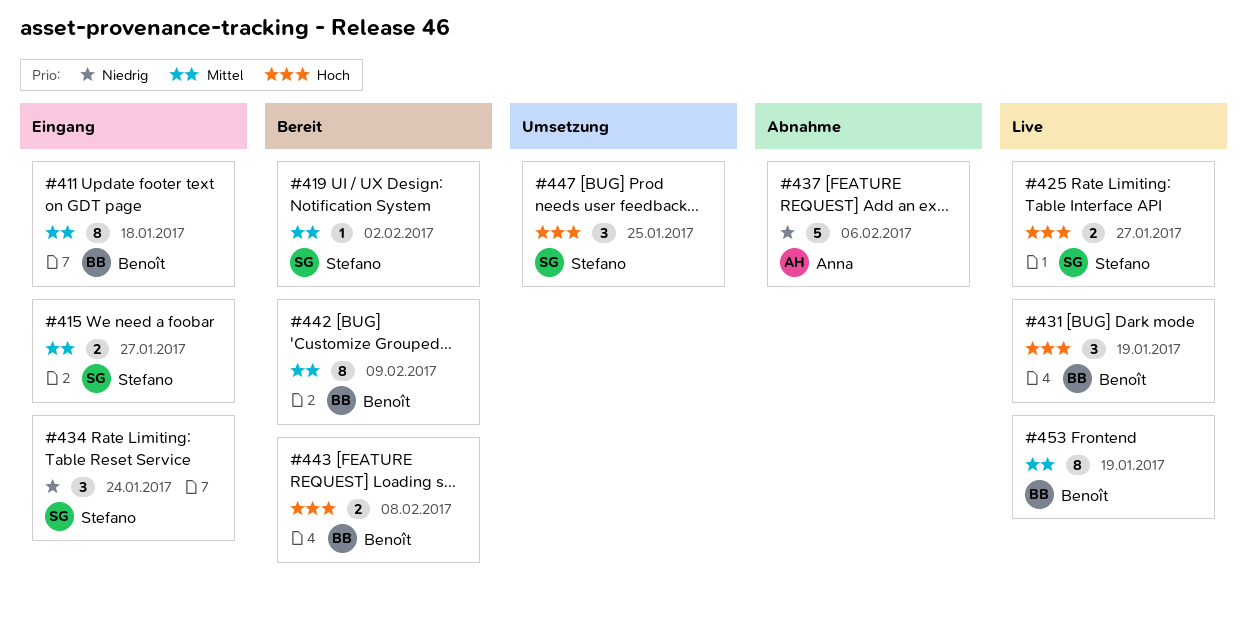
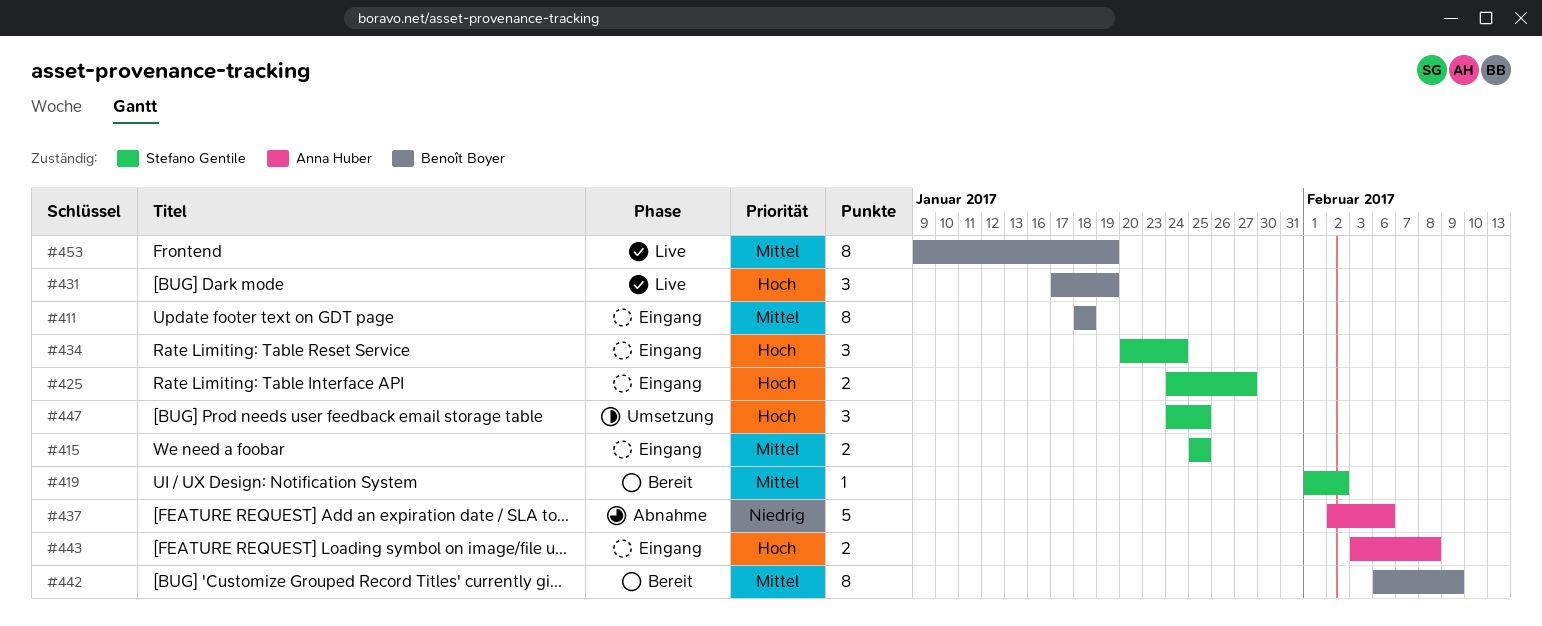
#415, due: Jan 27 -> Jan 25
#425, status: Live -> Eingang
#434, priority: Niedrig -> Hoch
#443, status: Bereit -> Eingang
#443, owner: Benoît Boyer -> Anna Huber

